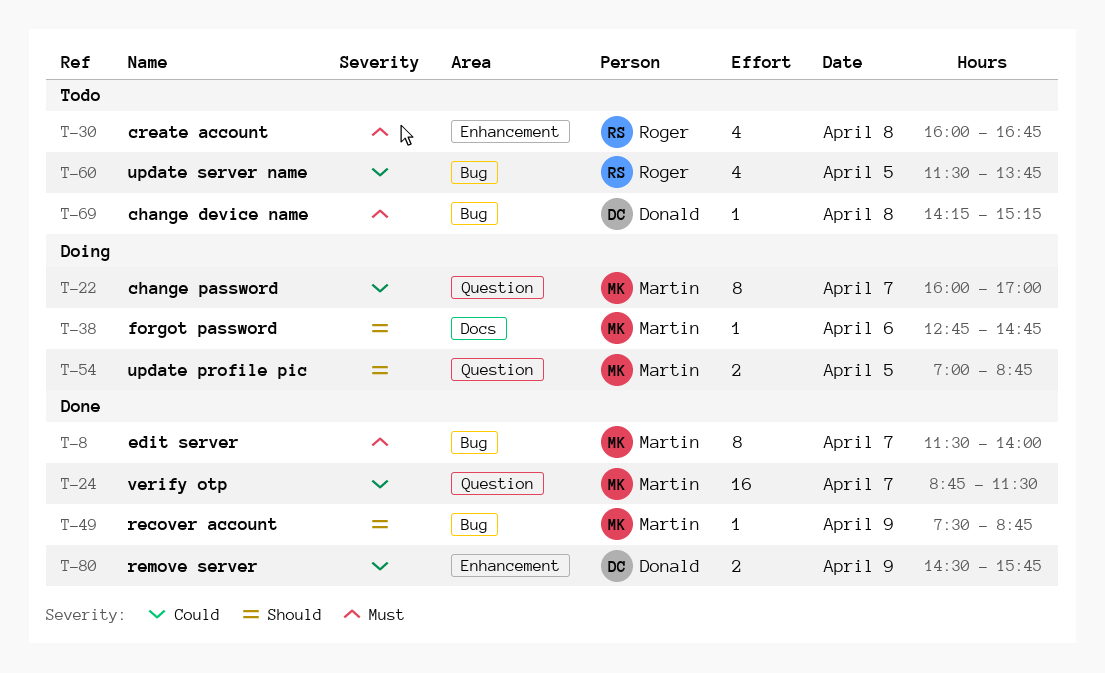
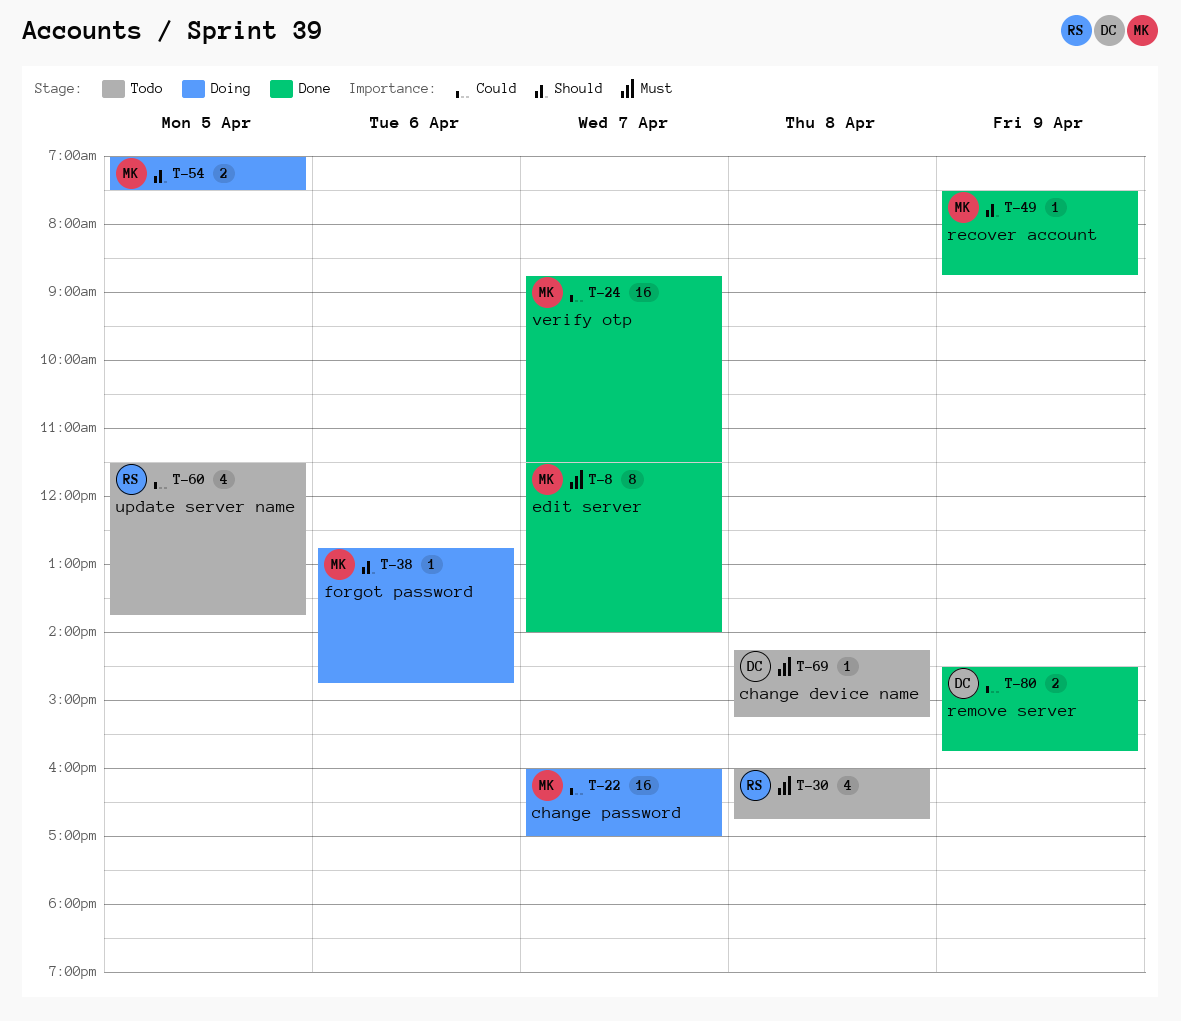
T-22, estimate: 8 -> 16
T-54, ends: 08:45 -> 07:30

